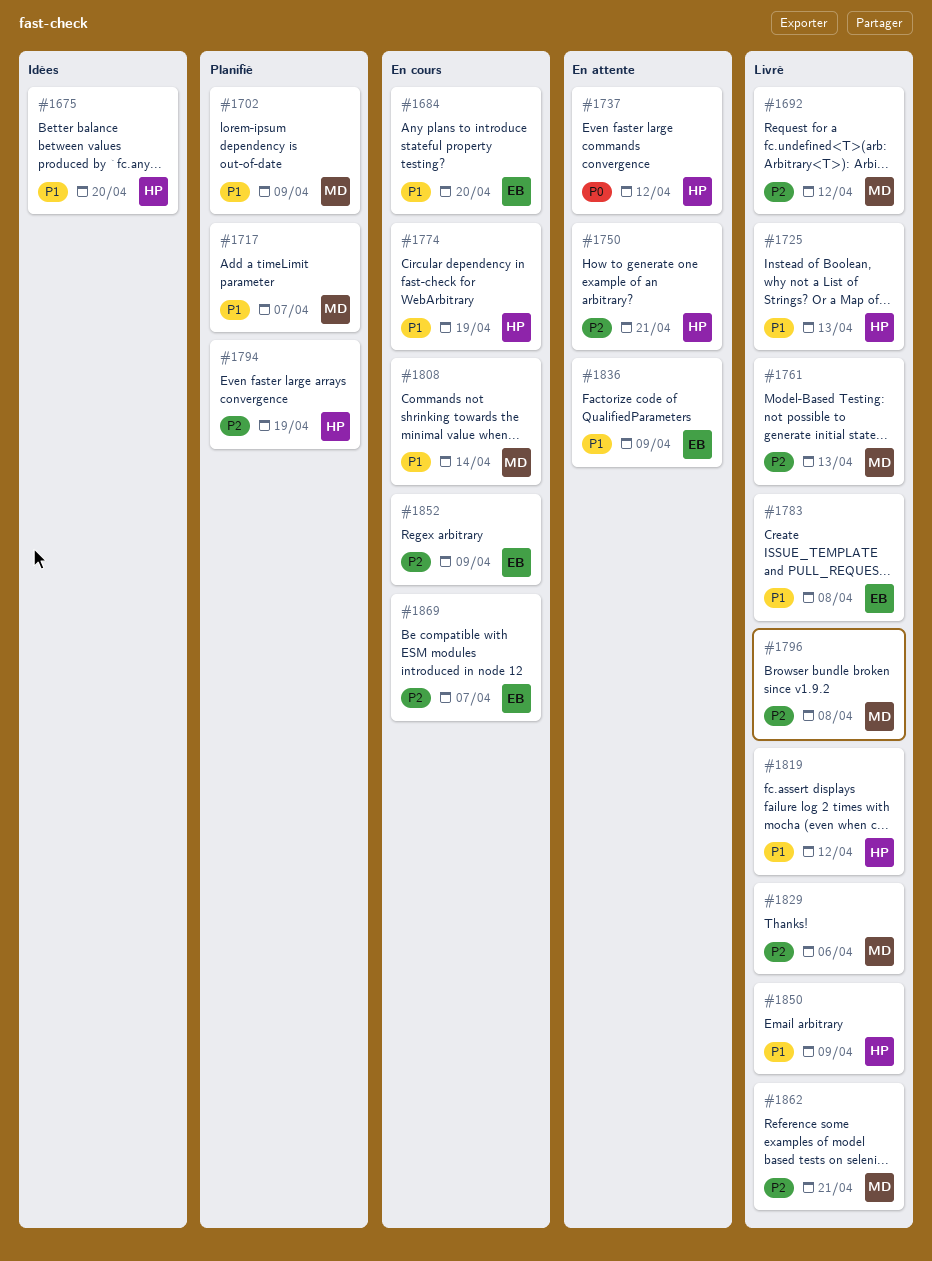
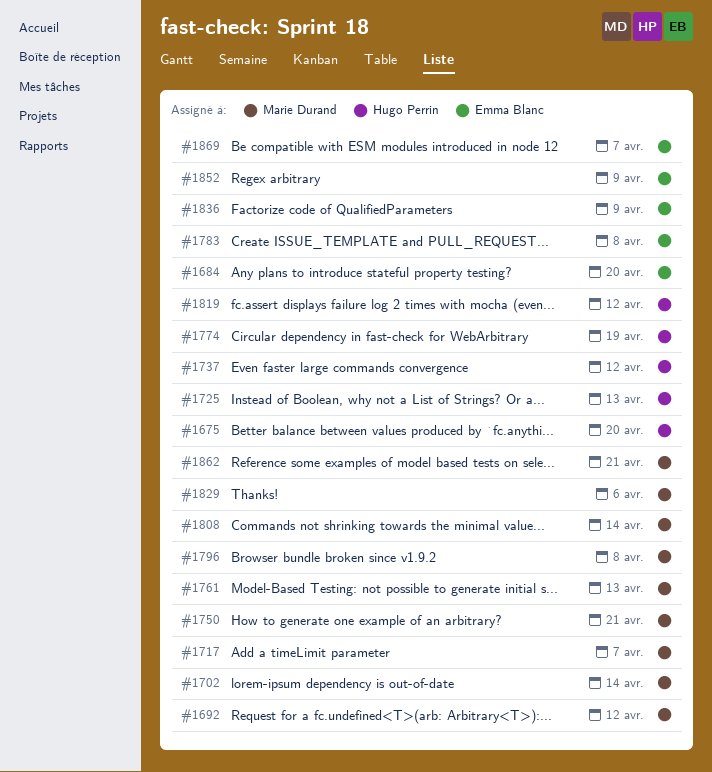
#1702, due: Apr 9 -> Apr 14
#1750, owner: Hugo Perrin -> Marie Durand
#1794: present -> none
#1850: present -> none

